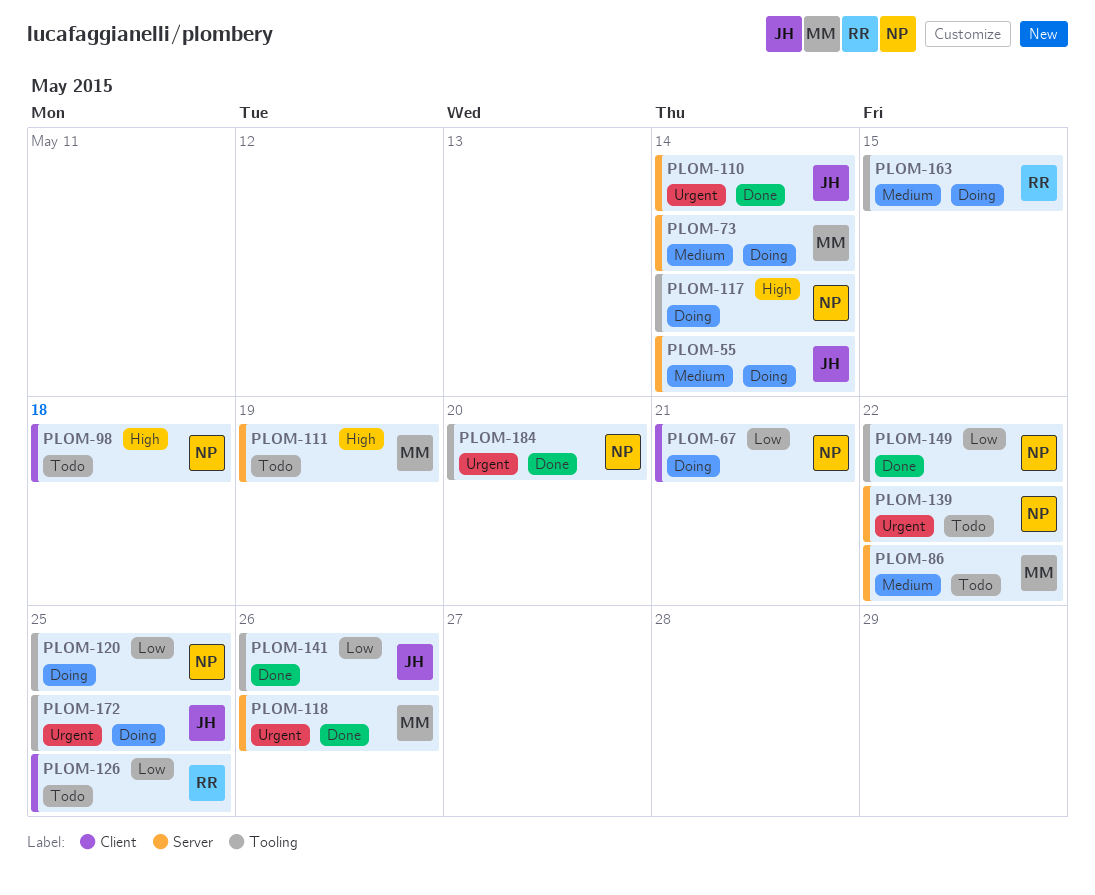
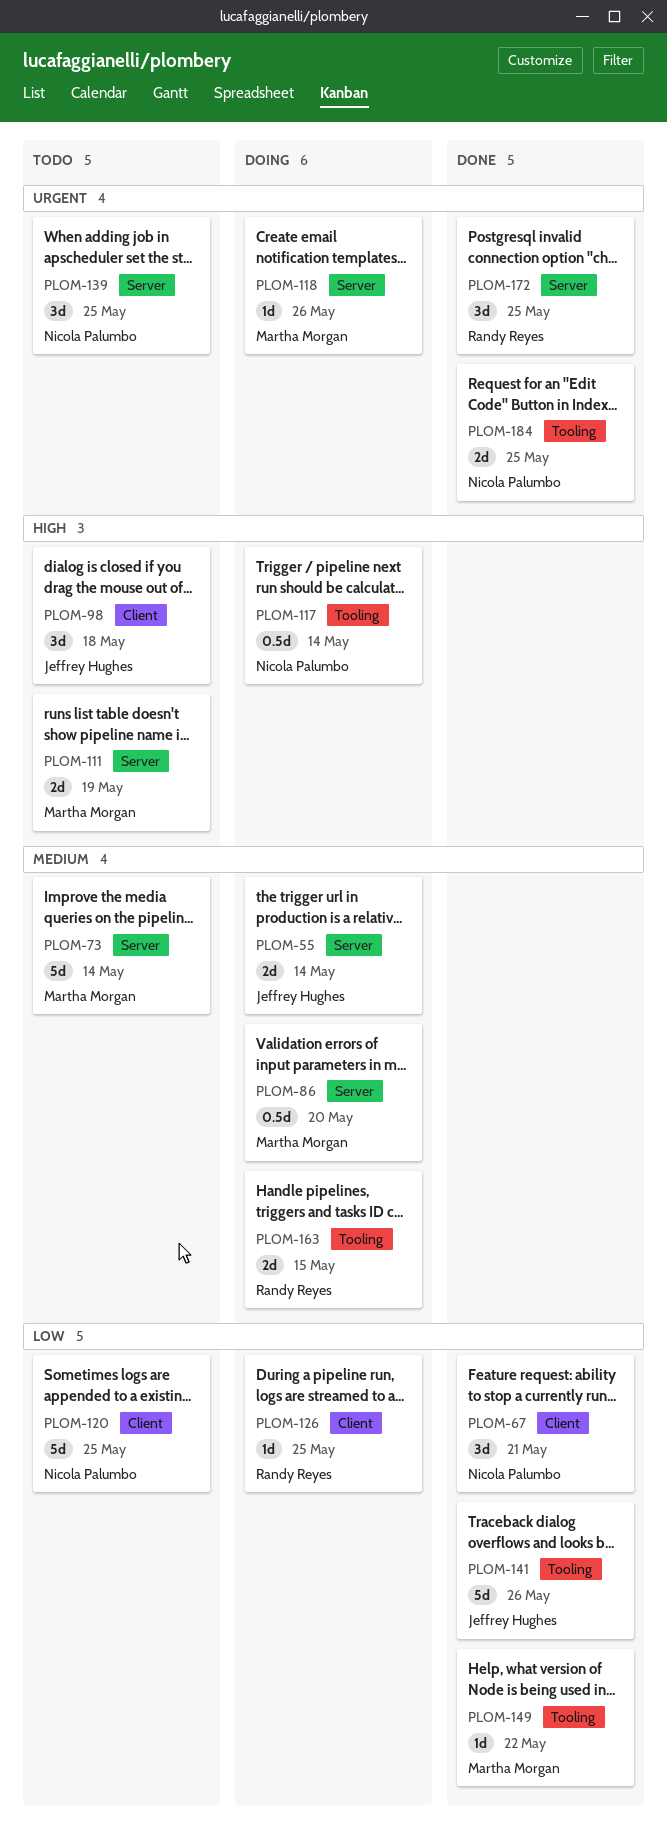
PLOM-67, status: Doing -> Done
PLOM-73, status: Doing -> Todo
PLOM-86, status: Todo -> Doing
PLOM-86, due: May 22 -> May 20
PLOM-98, owner: Nicola Palumbo -> Jeffrey Hughes
PLOM-110: present -> none
PLOM-118, status: Done -> Doing
PLOM-120, status: Doing -> Todo
PLOM-120, label: Tooling -> Client
PLOM-126, status: Todo -> Doing
PLOM-139, due: May 22 -> May 25
PLOM-149, owner: Nicola Palumbo -> Martha Morgan
PLOM-172, status: Doing -> Done
PLOM-172, owner: Jeffrey Hughes -> Randy Reyes
PLOM-172, label: Tooling -> Server
PLOM-184, due: May 20 -> May 25

